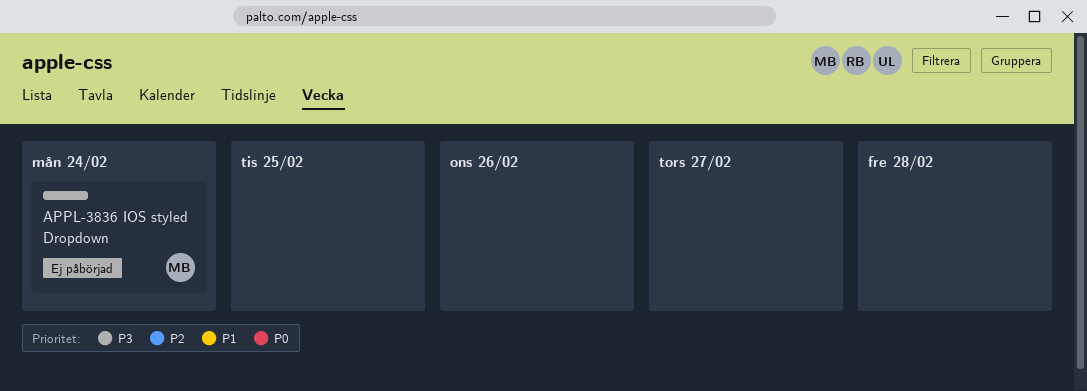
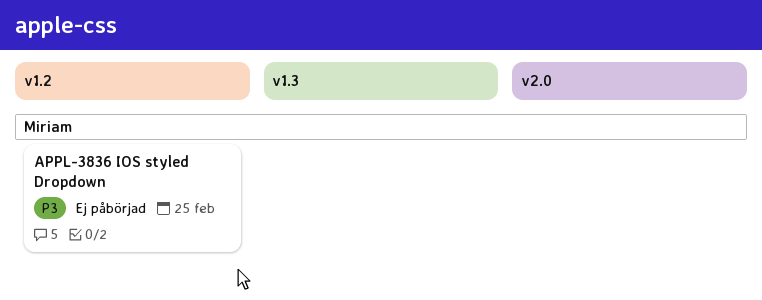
APPL-3836, due: Feb 24 -> Feb 25

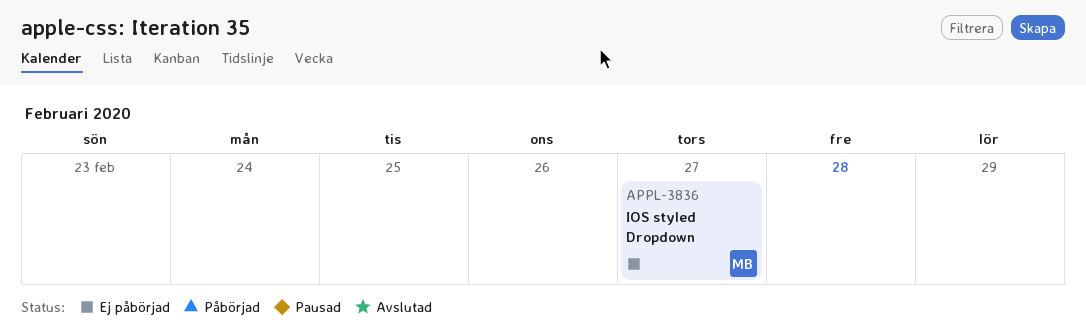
APPL-3836, due: Feb 25 -> Feb 27

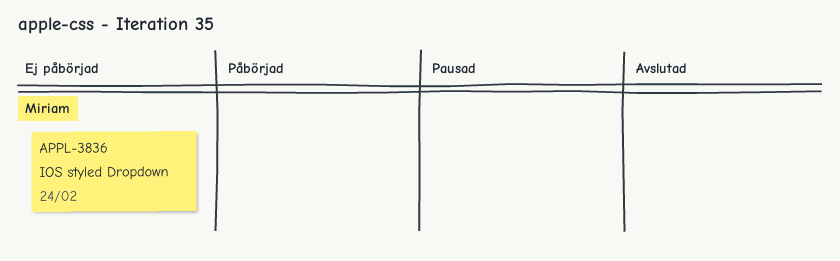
APPL-3836, due: Feb 27 -> Feb 24

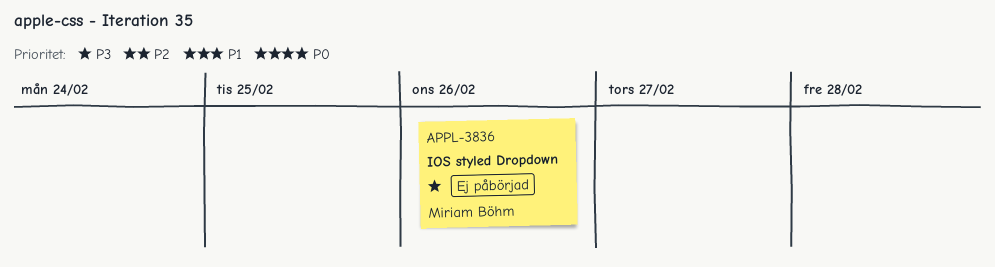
APPL-3836, due: Feb 24 -> Feb 26

